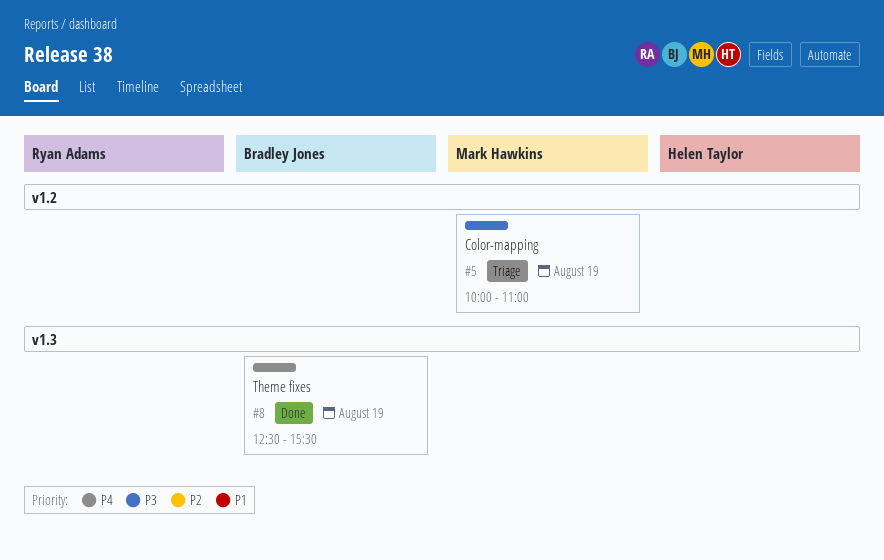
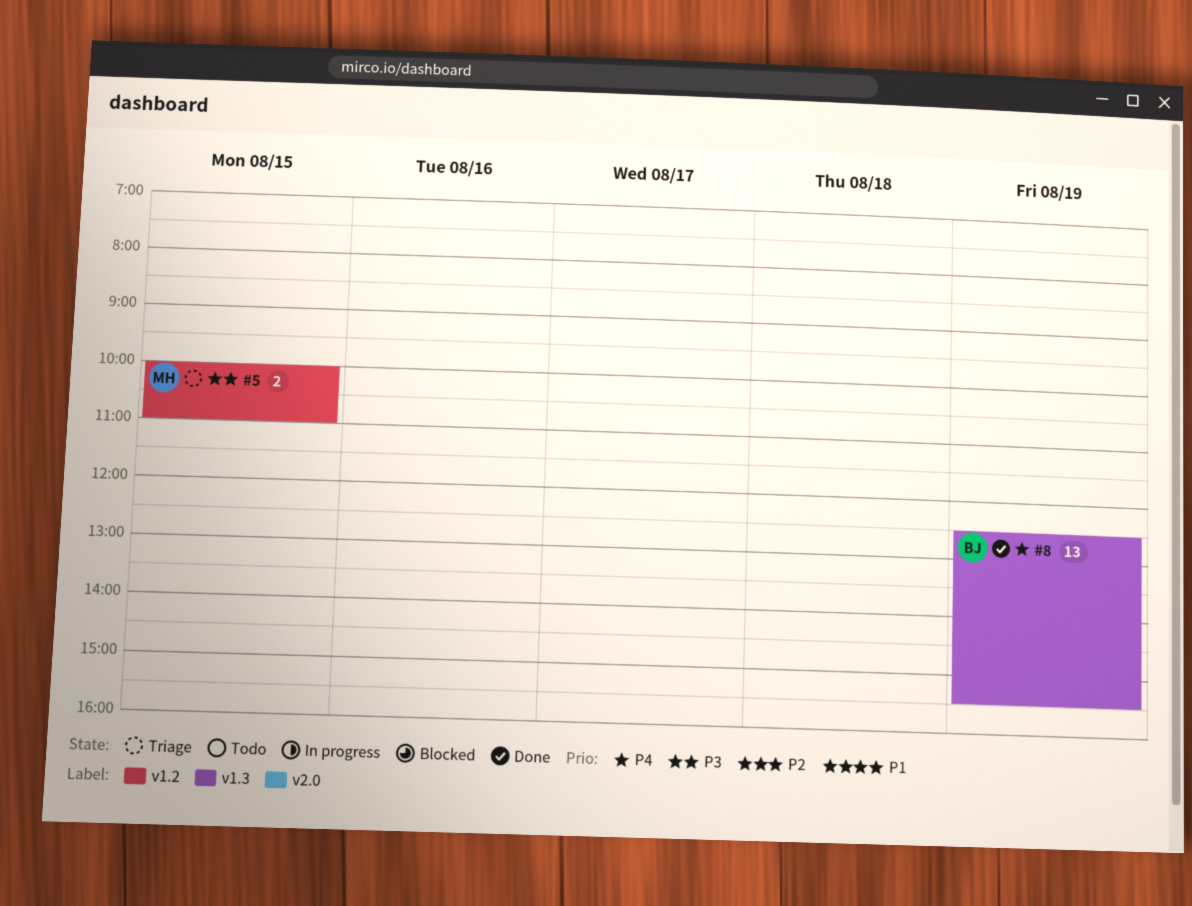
#5, day: Aug 19 -> Aug 15

